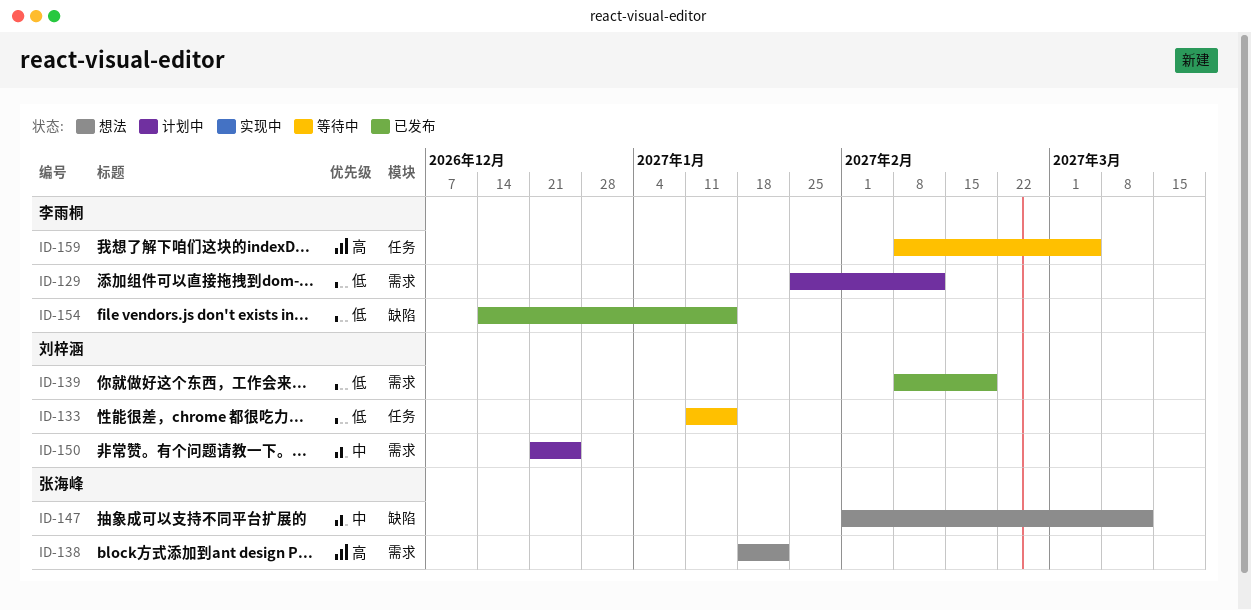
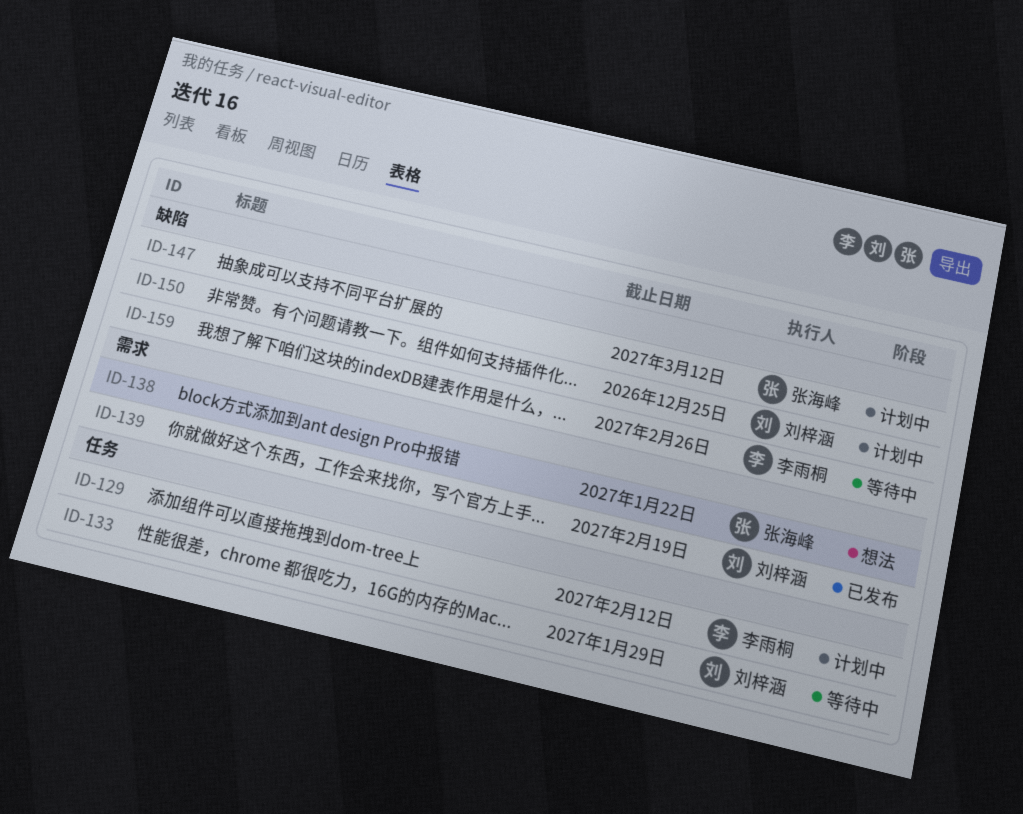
ID-129, label: 需求 -> 任务
ID-133, due: Jan 15 -> Jan 29
ID-147, status: 想法 -> 计划中
ID-150, label: 需求 -> 缺陷
ID-154: present -> none
ID-159, label: 任务 -> 缺陷
ID-159, due: Mar 5 -> Feb 26

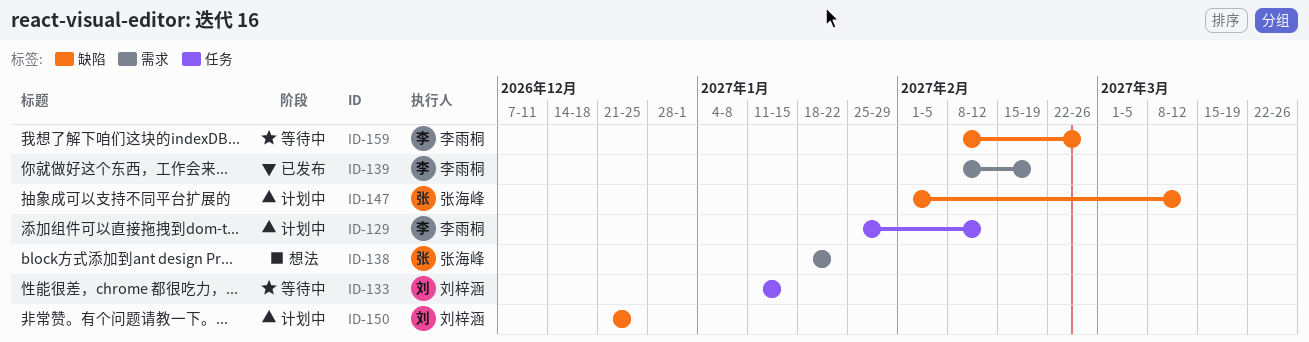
ID-133, due: Jan 29 -> Jan 15
ID-139, owner: 刘梓涵 -> 李雨桐

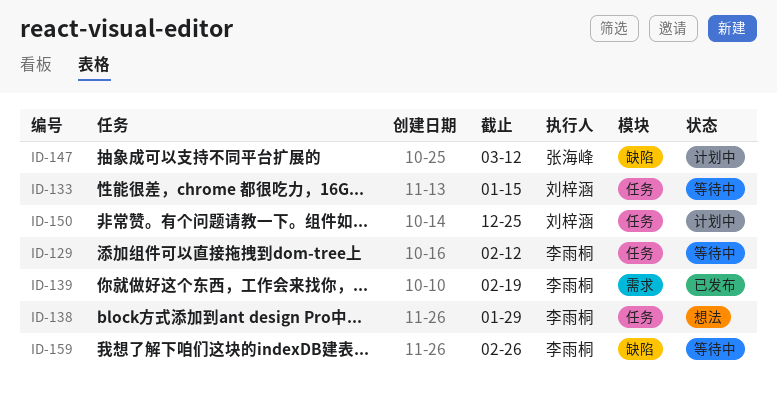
ID-129, status: 计划中 -> 等待中
ID-138, owner: 张海峰 -> 李雨桐
ID-138, label: 需求 -> 任务
ID-138, due: Jan 22 -> Jan 29
ID-150, label: 缺陷 -> 任务

